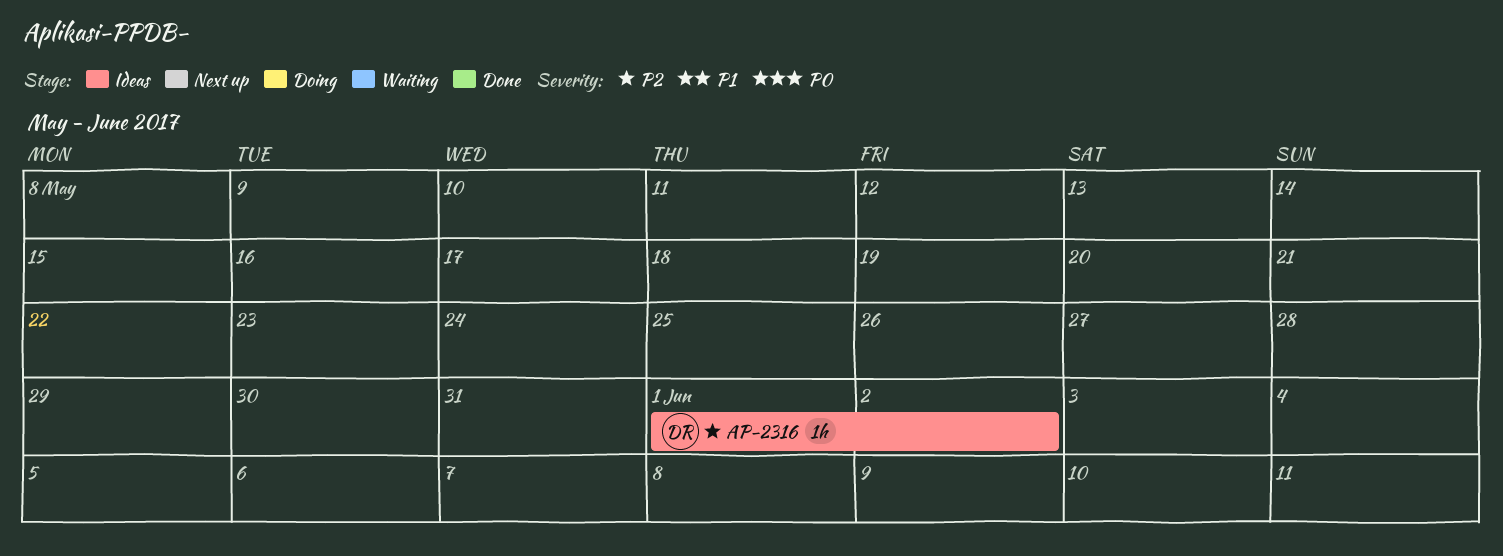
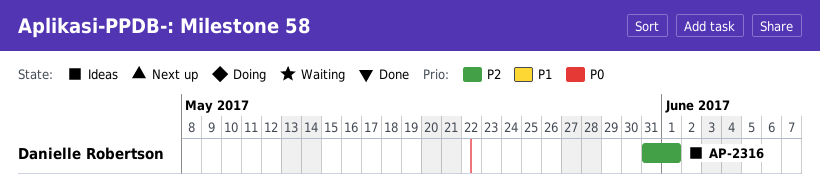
AP-2316, start: Jun 1 -> May 31
AP-2316, due: Jun 2 -> Jun 1

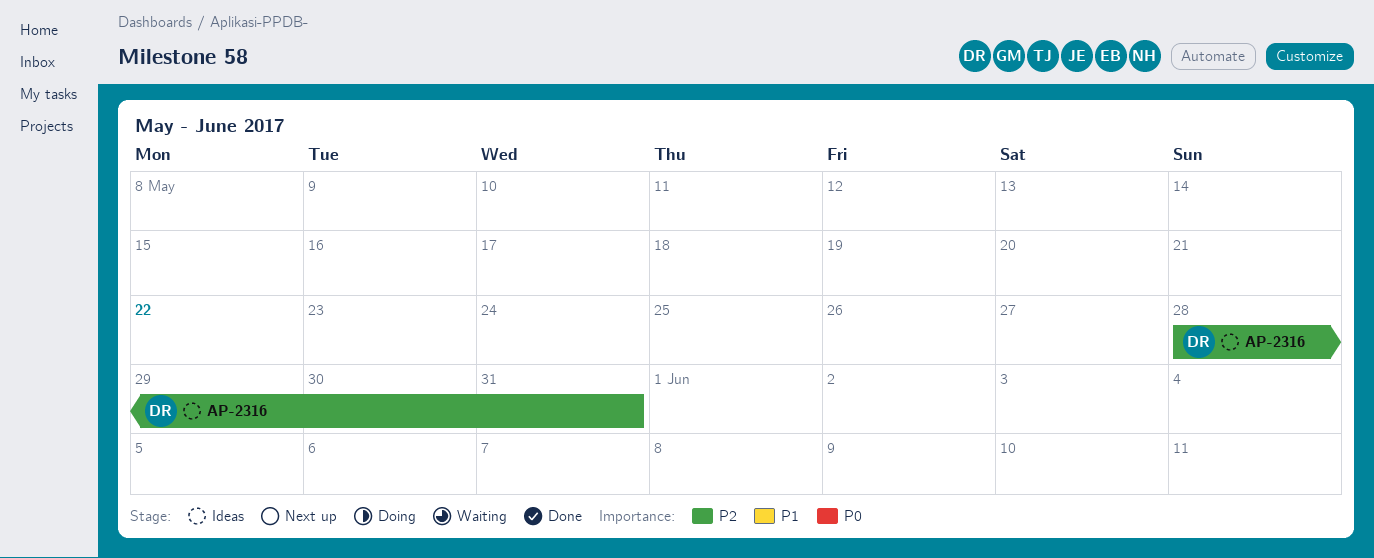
AP-2316, start: May 31 -> May 28
AP-2316, due: Jun 1 -> May 31

